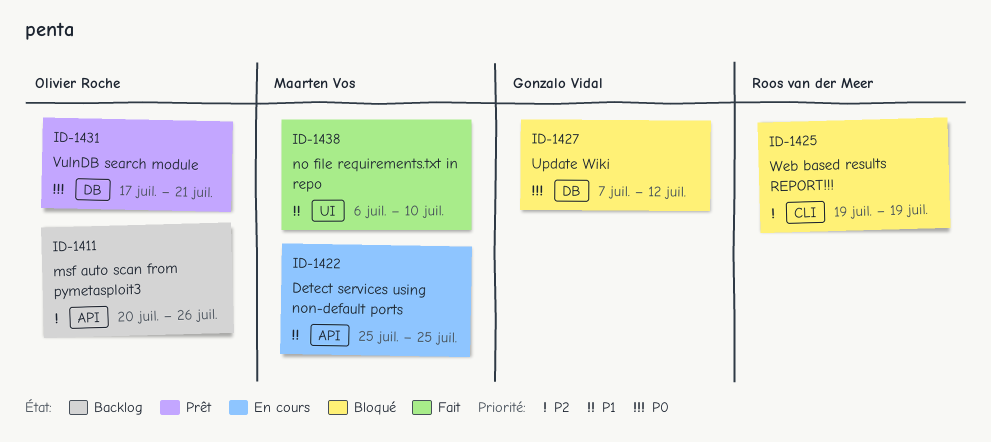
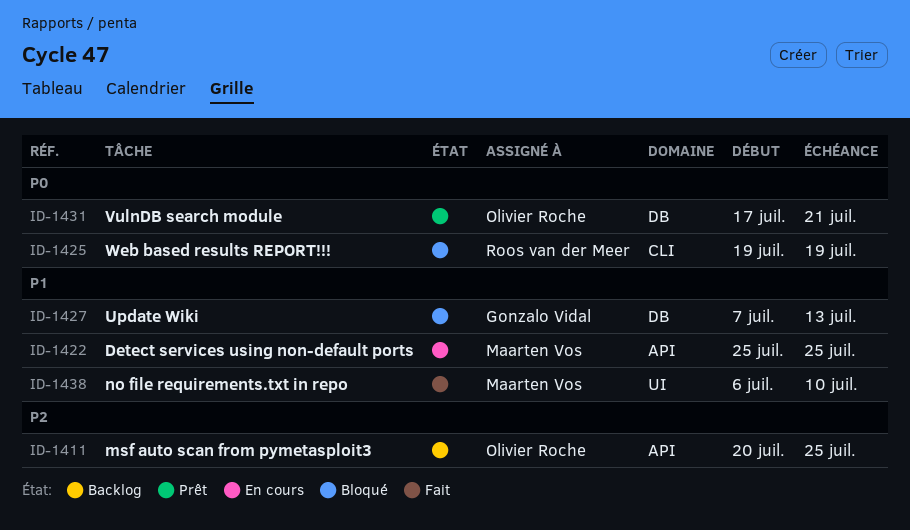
ID-1411, due: Jul 26 -> Jul 25
ID-1425, priority: P2 -> P0
ID-1427, priority: P0 -> P1
ID-1427, due: Jul 12 -> Jul 13

